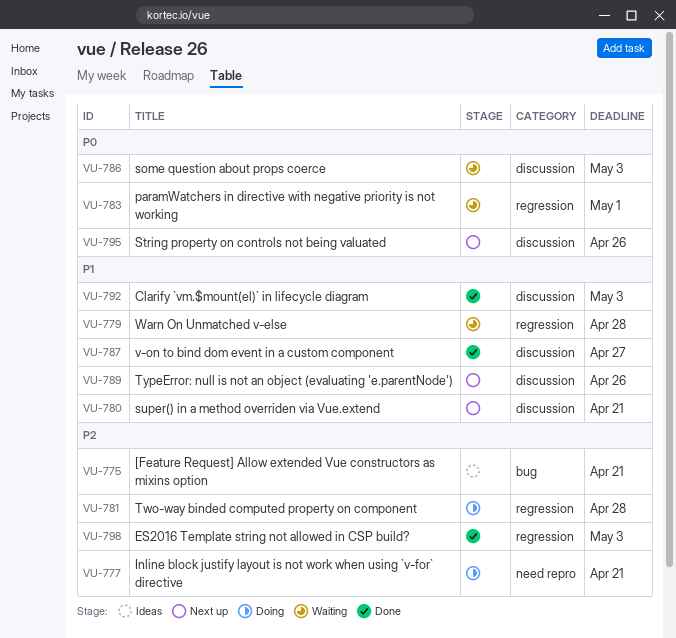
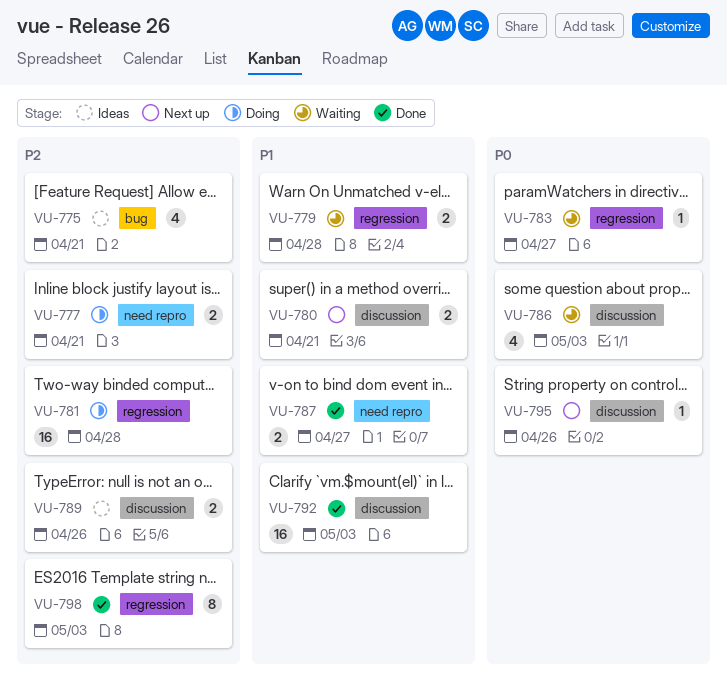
VU-783, due: May 1 -> Apr 27
VU-787, label: discussion -> need repro
VU-789, status: Next up -> Ideas
VU-789, priority: P1 -> P2

